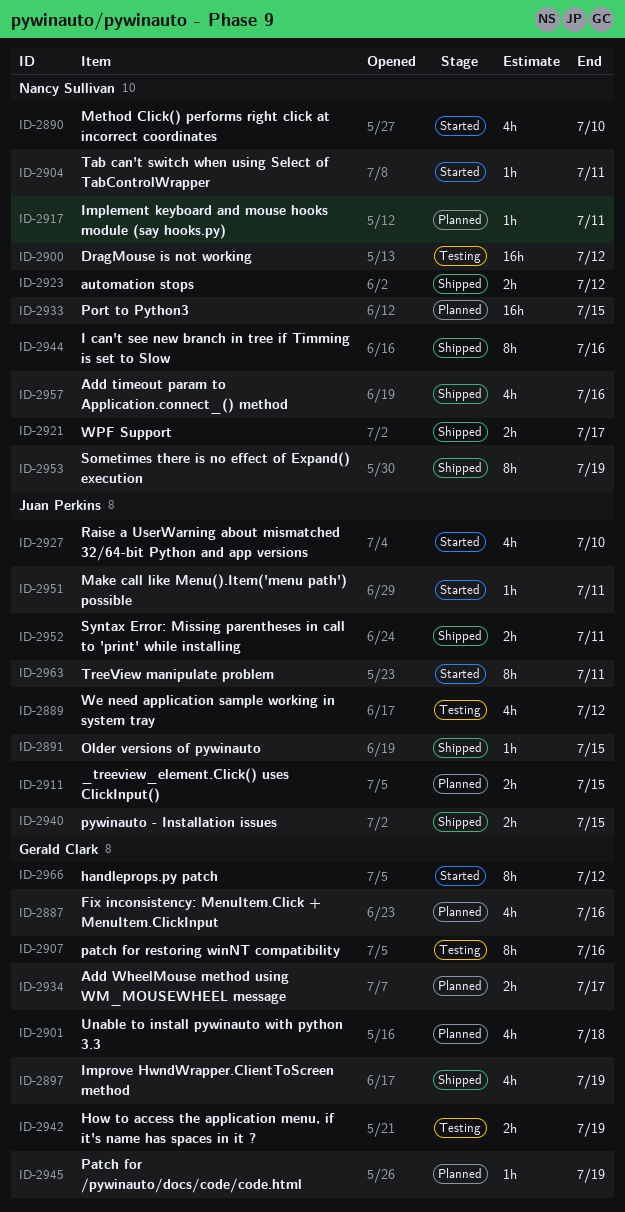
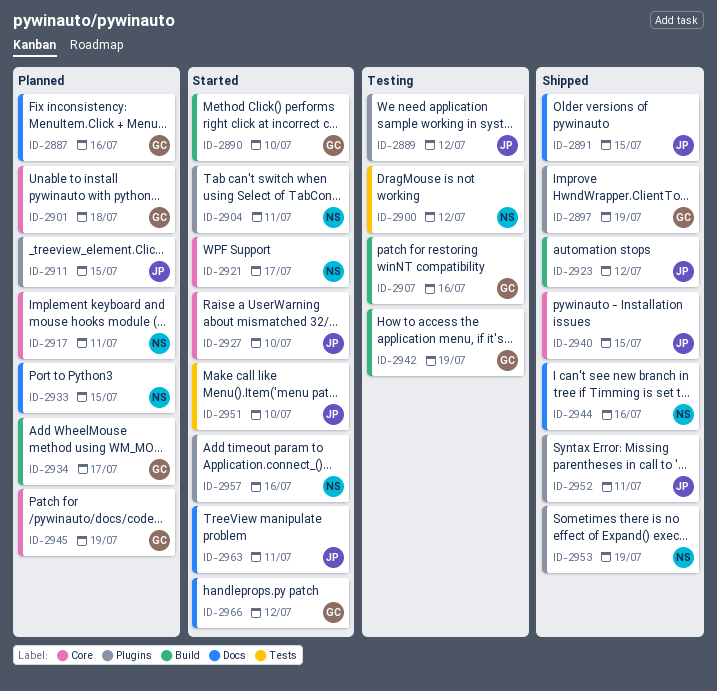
ID-2890, owner: Nancy Sullivan -> Gerald Clark
ID-2921, status: Shipped -> Started
ID-2923, owner: Nancy Sullivan -> Juan Perkins
ID-2951, due: Jul 11 -> Jul 10
ID-2957, status: Shipped -> Started

